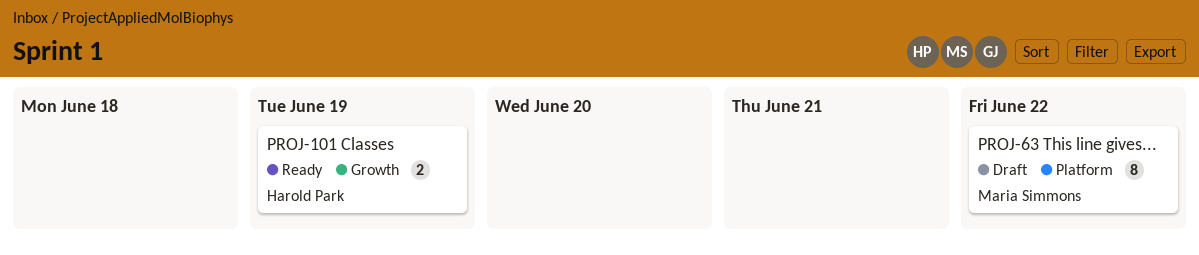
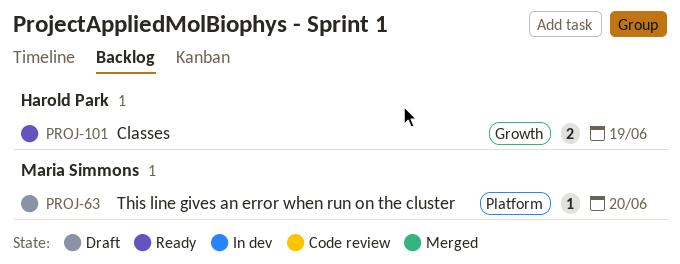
PROJ-63, estimate: 8 -> 1
PROJ-63, due: Jun 22 -> Jun 20

